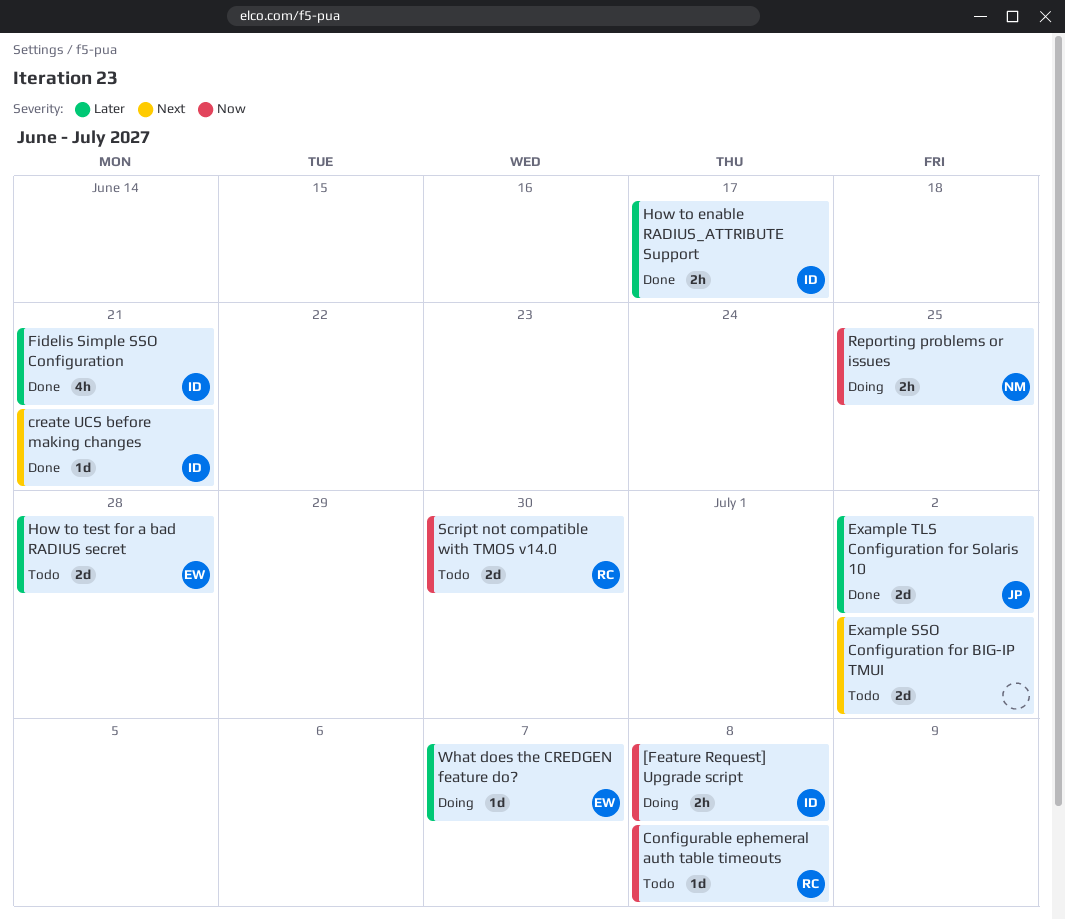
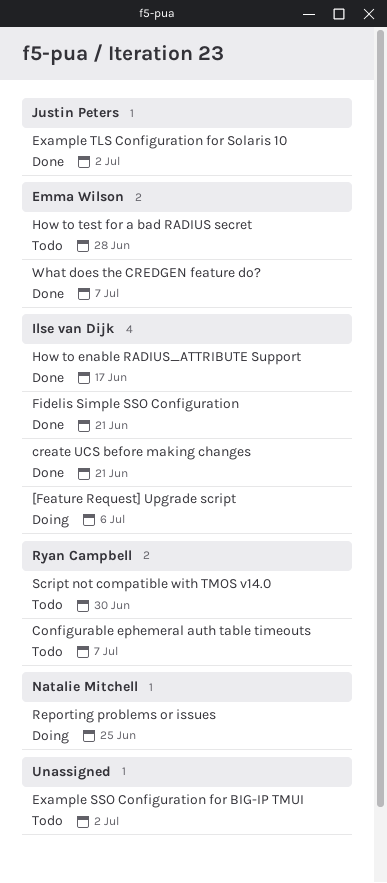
[Feature Request] Upgrade script, due: Jul 8 -> Jul 6
Configurable ephemeral auth table timeouts, due: Jul 8 -> Jul 7
What does the CREDGEN feature do?, status: Doing -> Done

